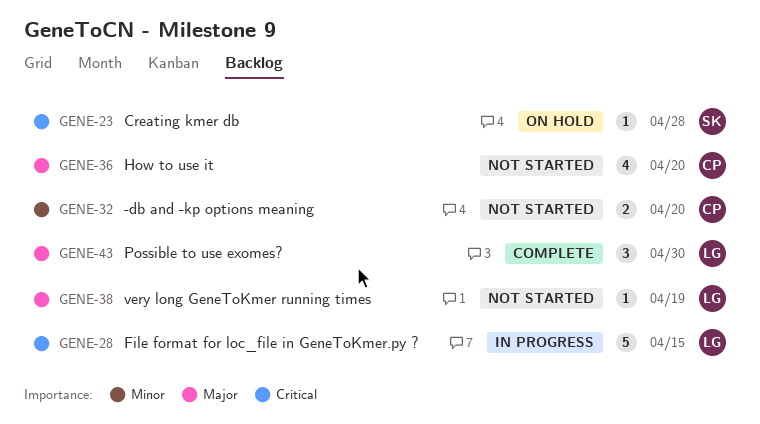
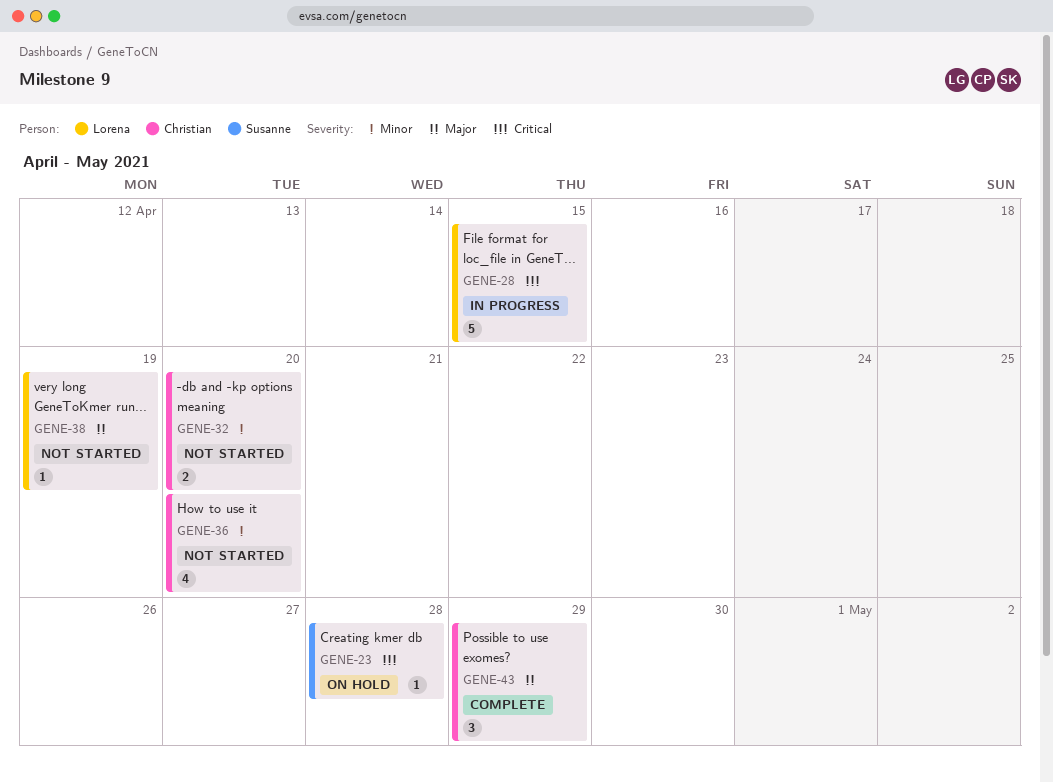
GENE-36, priority: Major -> Minor
GENE-43, owner: Lorena -> Christian
GENE-43, due: Apr 30 -> Apr 29

